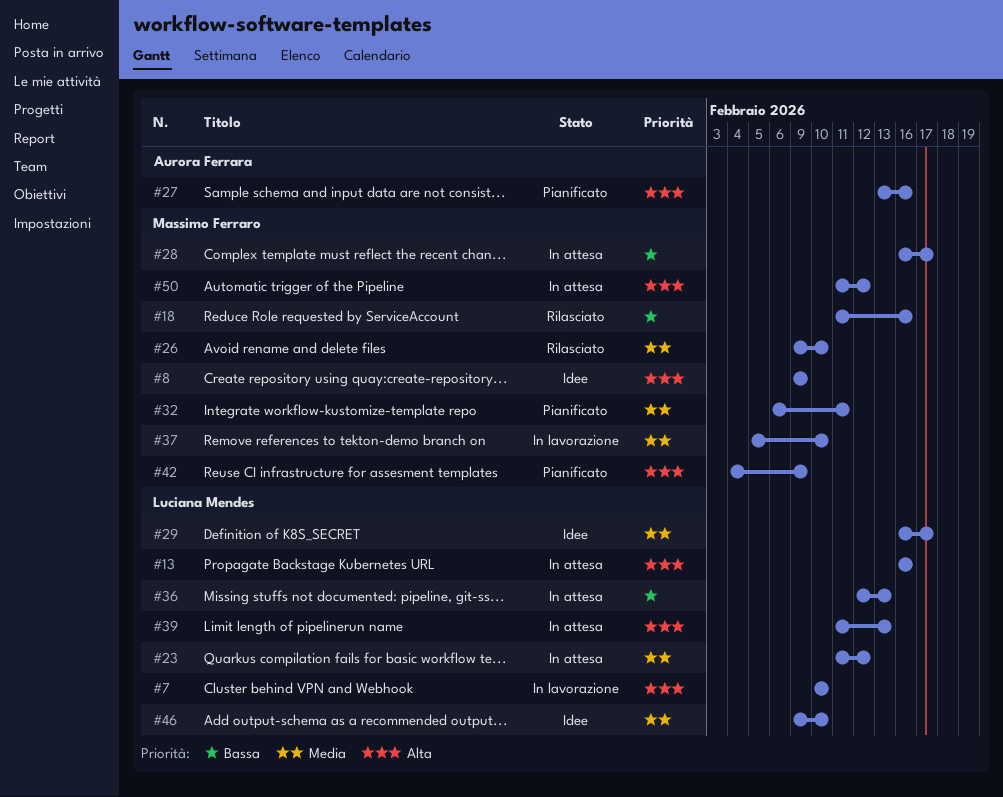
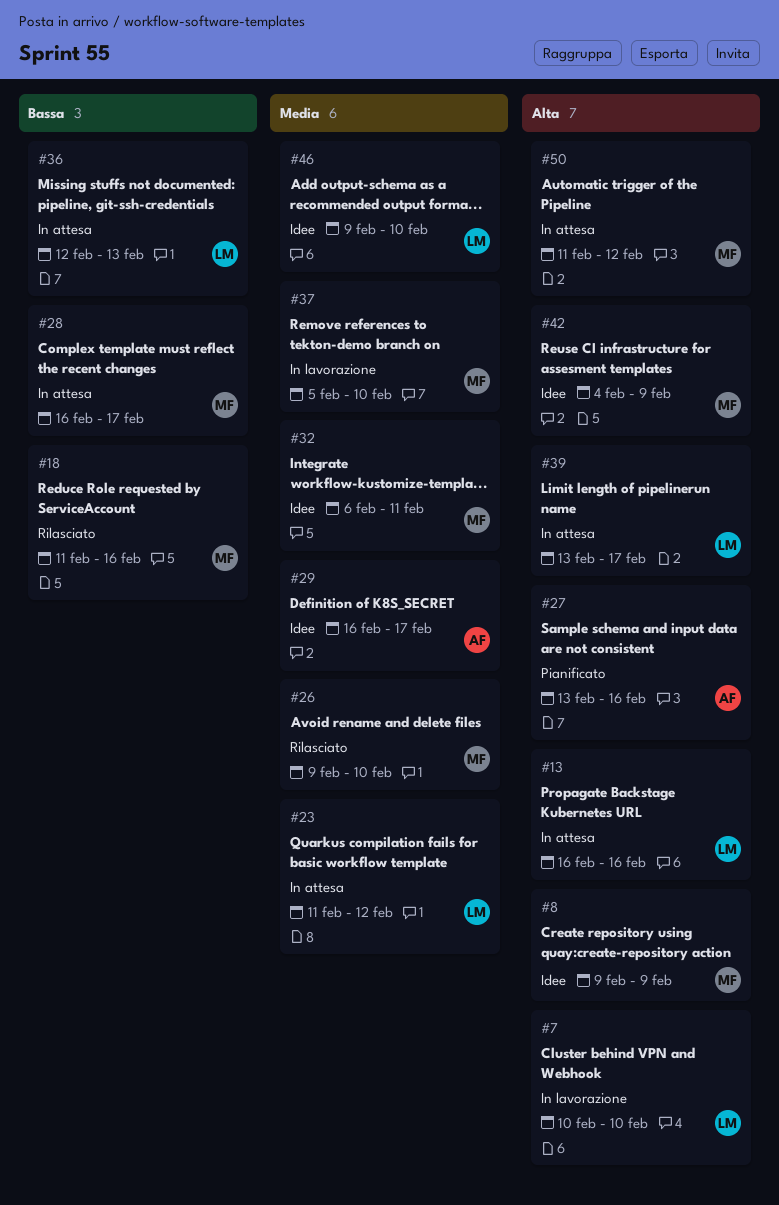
#29, owner: Luciana Mendes -> Aurora Ferrara
#32, status: Pianificato -> Idee
#39, start: Feb 11 -> Feb 13
#39, due: Feb 13 -> Feb 17
#42, status: Pianificato -> Idee

